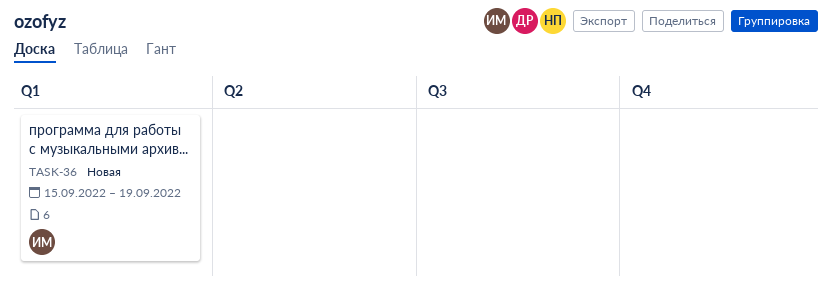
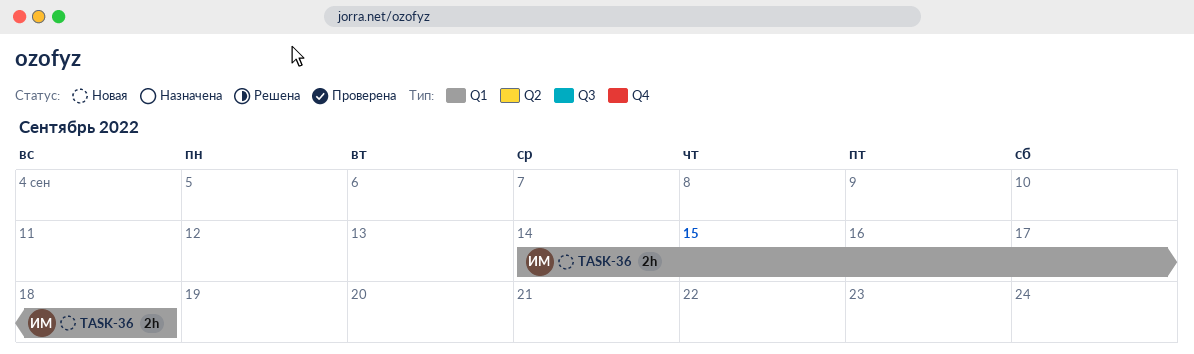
TASK-36, start: Sep 15 -> Sep 14
TASK-36, due: Sep 19 -> Sep 18

